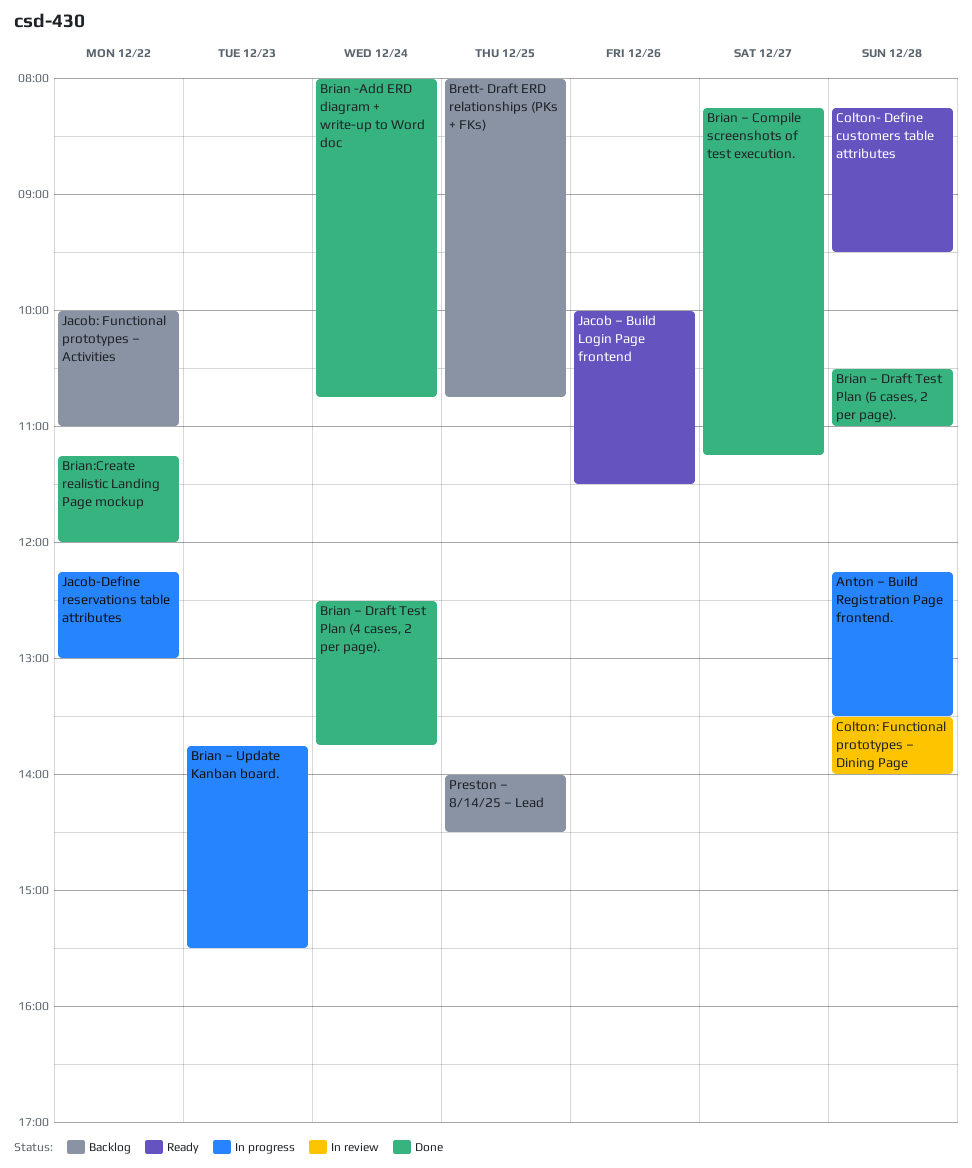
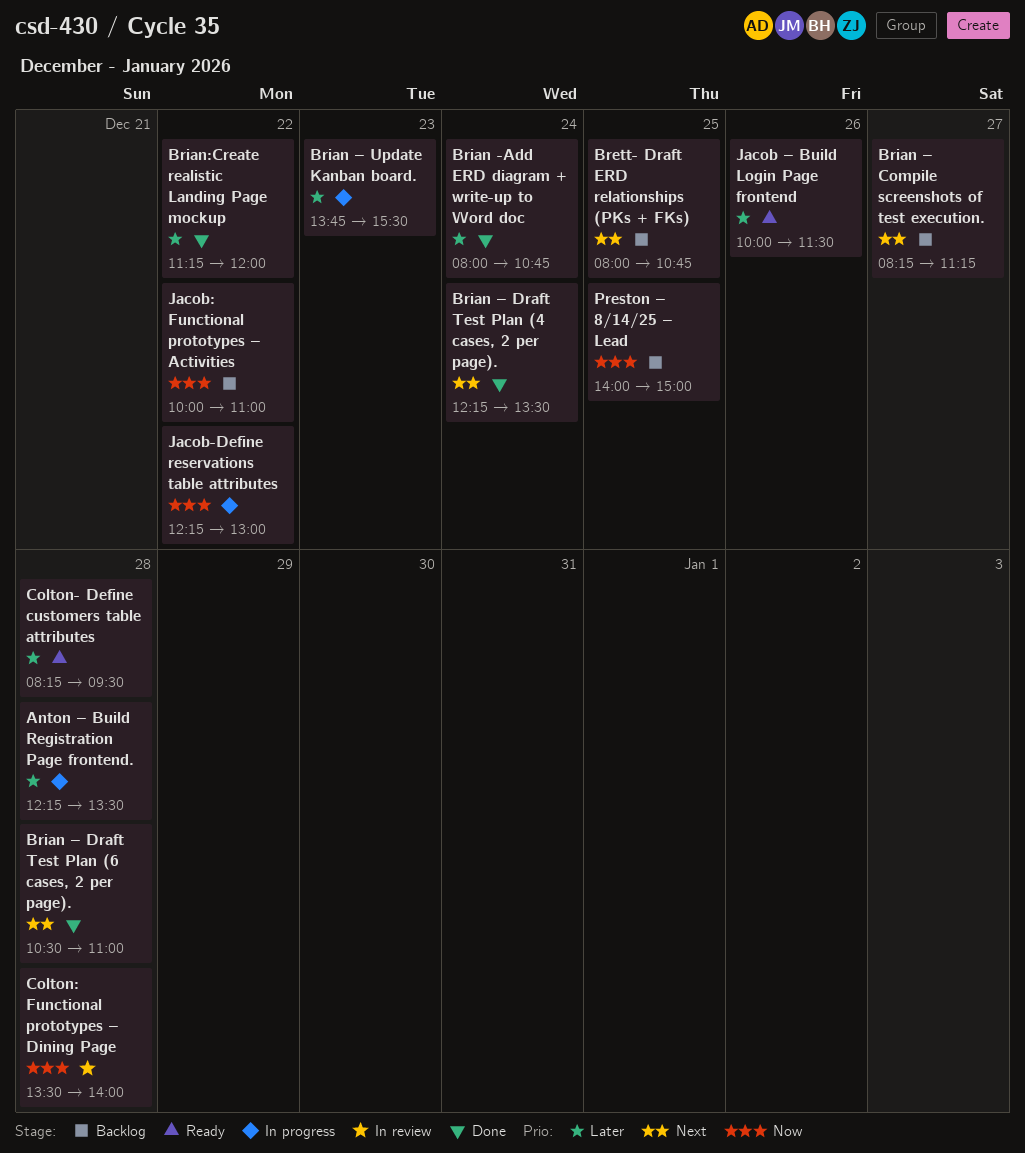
Brian – Compile screenshots of test execution., status: Done -> Backlog
Brian – Draft Test Plan (4 cases, 2 per page)., begins: 12:30 -> 12:15
Brian – Draft Test Plan (4 cases, 2 per page)., ends: 13:45 -> 13:30
Preston – 8/14/25 – Lead, ends: 14:30 -> 15:00

